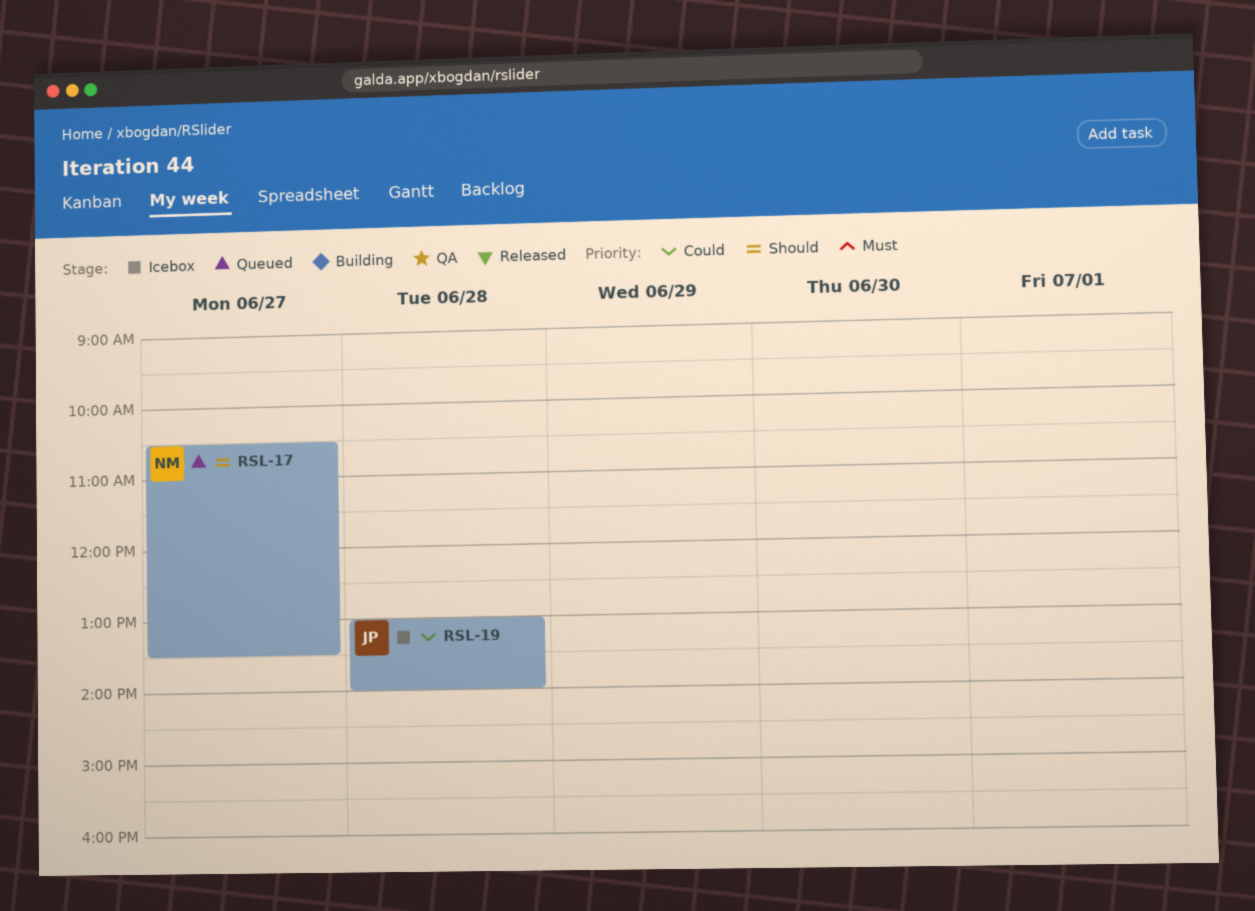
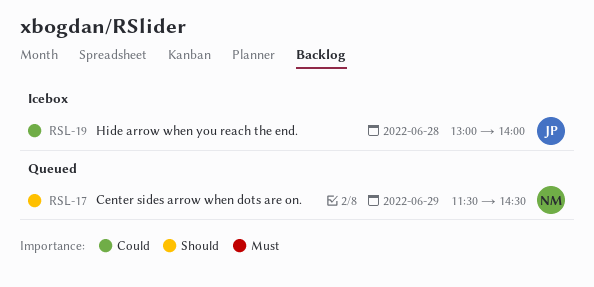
RSL-17, day: Jun 27 -> Jun 29
RSL-17, begins: 10:30 -> 11:30
RSL-17, ends: 13:30 -> 14:30

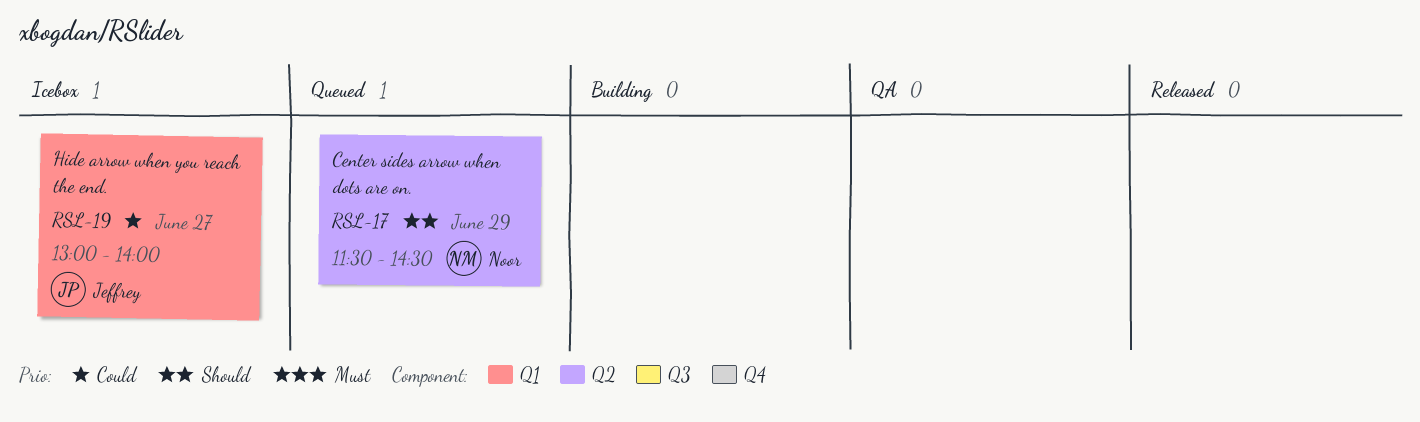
RSL-19, day: Jun 28 -> Jun 27

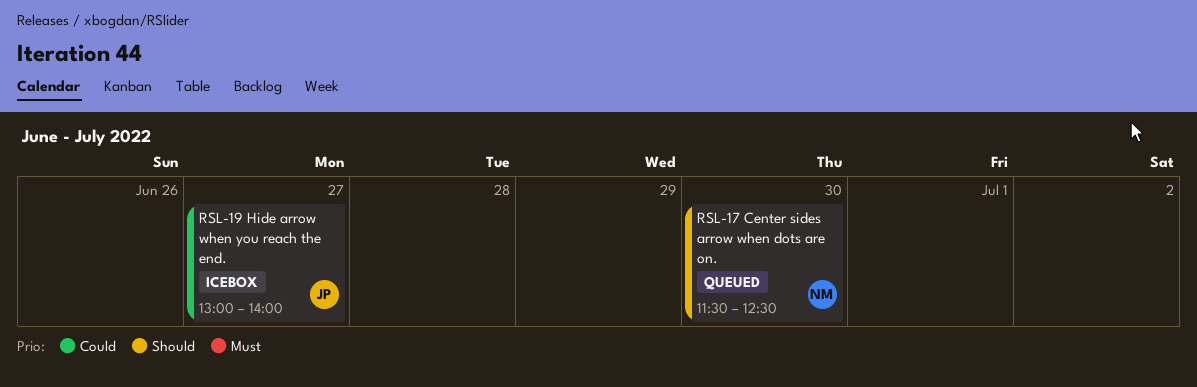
RSL-17, day: Jun 29 -> Jun 30
RSL-17, ends: 14:30 -> 12:30

